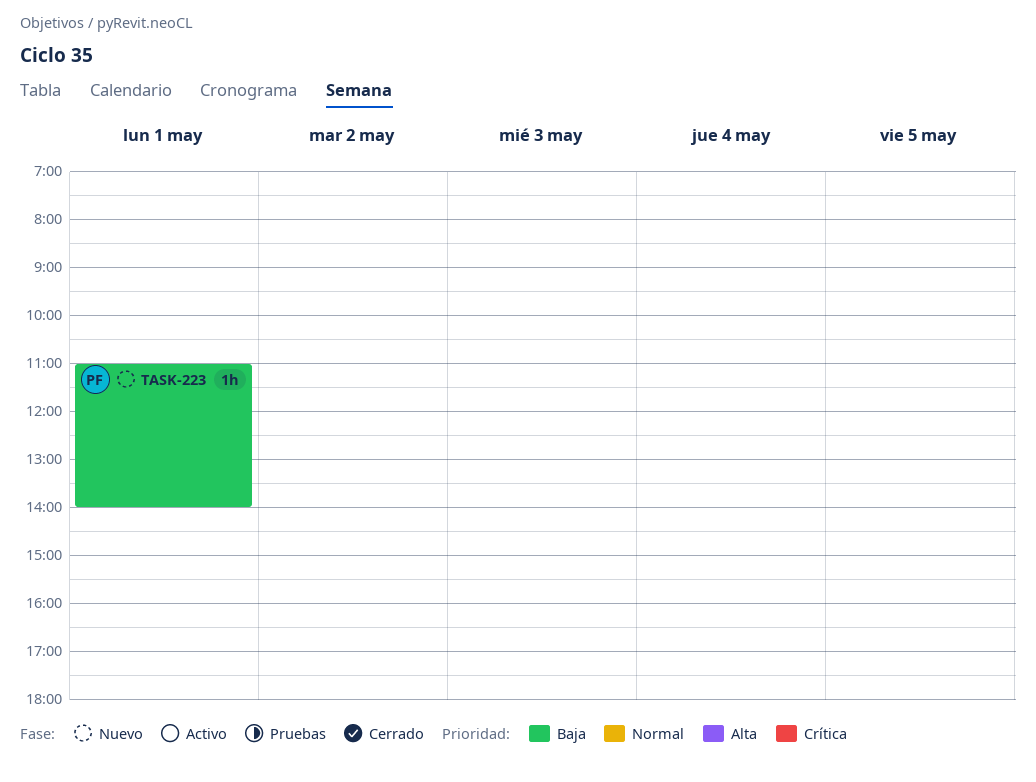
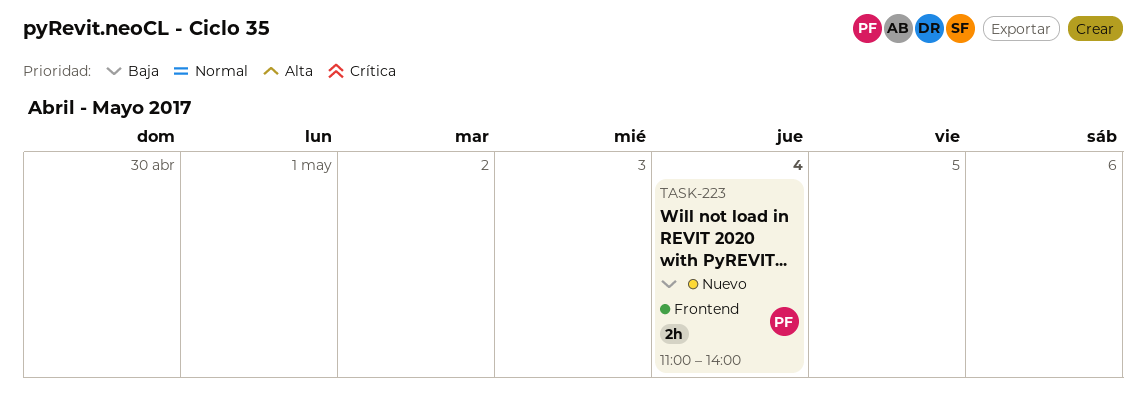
TASK-223, estimate: 1h -> 2h
TASK-223, day: May 1 -> May 4

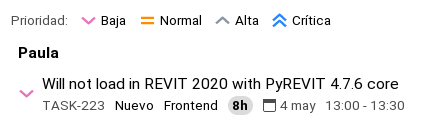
TASK-223, estimate: 2h -> 8h
TASK-223, begins: 11:00 -> 13:00
TASK-223, ends: 14:00 -> 13:30

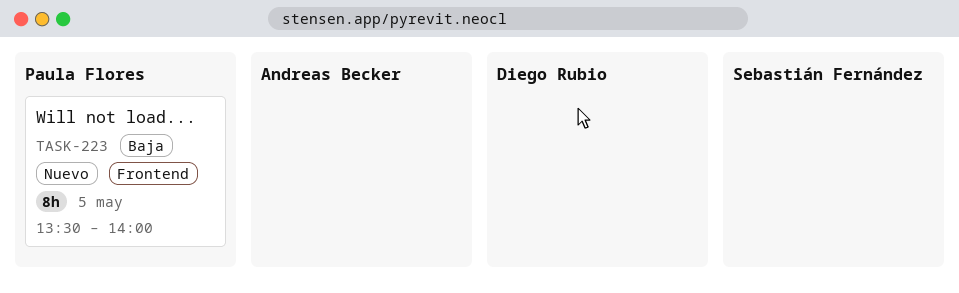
TASK-223, day: May 4 -> May 5
TASK-223, begins: 13:00 -> 13:30
TASK-223, ends: 13:30 -> 14:00

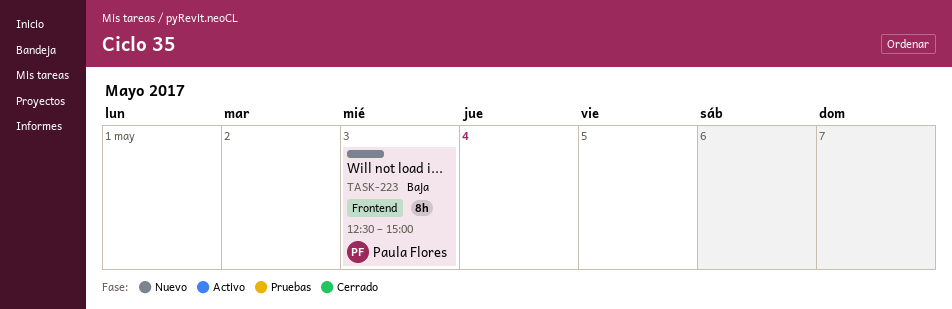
TASK-223, day: May 5 -> May 3
TASK-223, begins: 13:30 -> 12:30
TASK-223, ends: 14:00 -> 15:00

